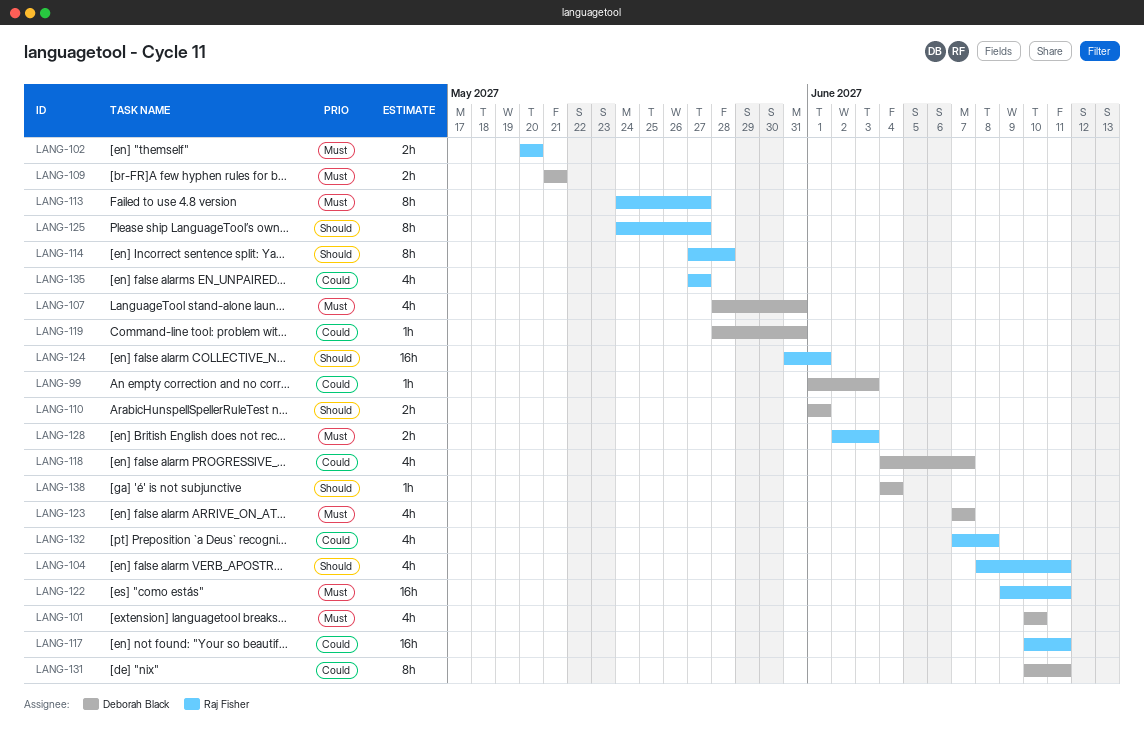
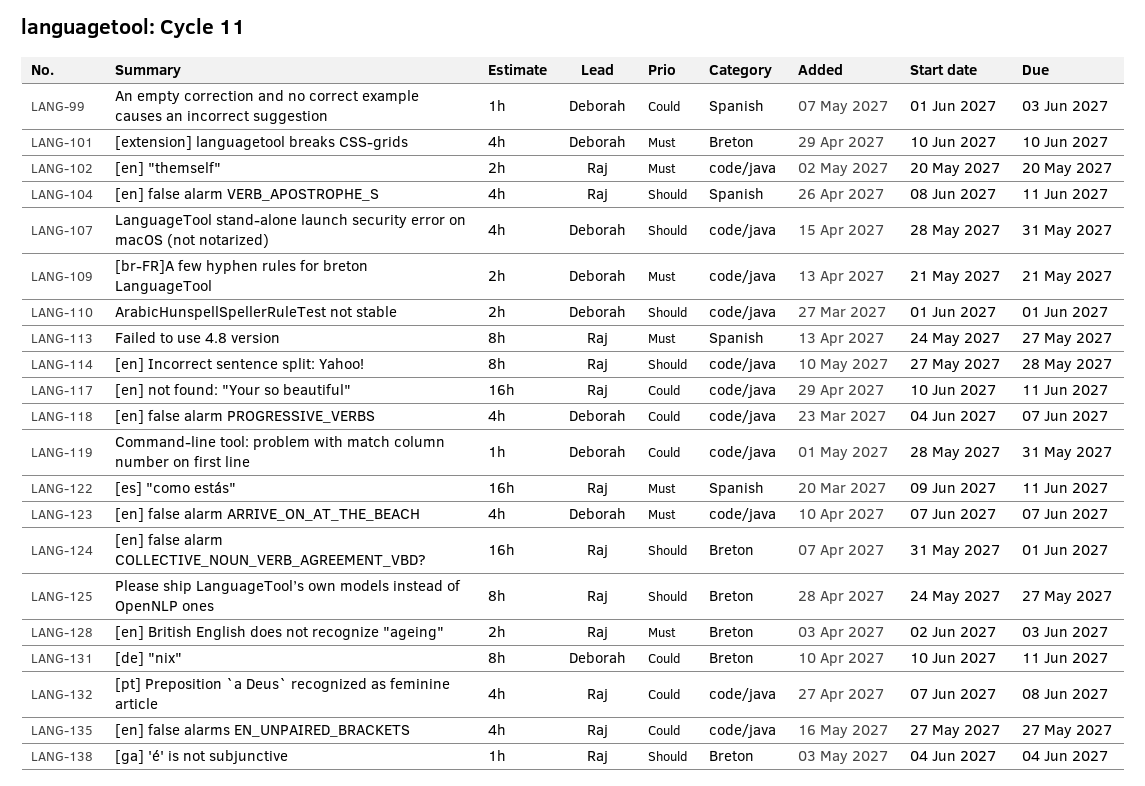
LANG-107, priority: Must -> Should
LANG-138, owner: Deborah Black -> Raj Fisher

